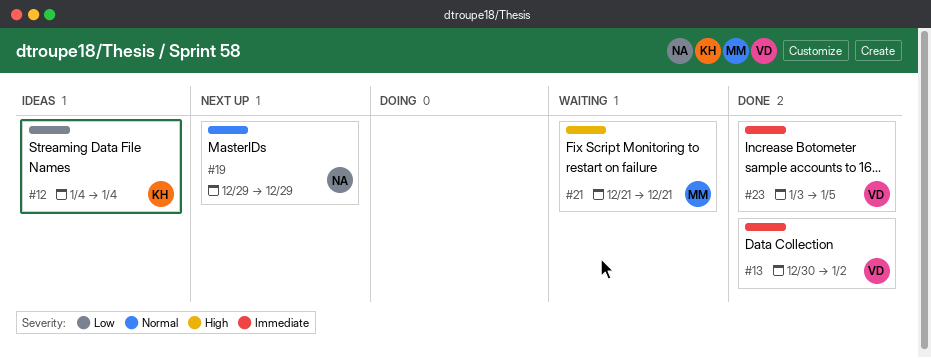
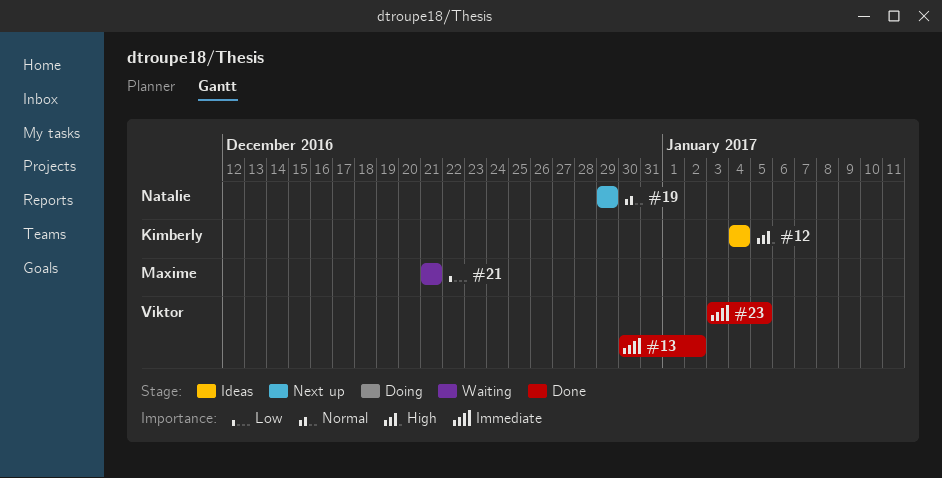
#12, priority: Low -> High
#21, priority: High -> Low

